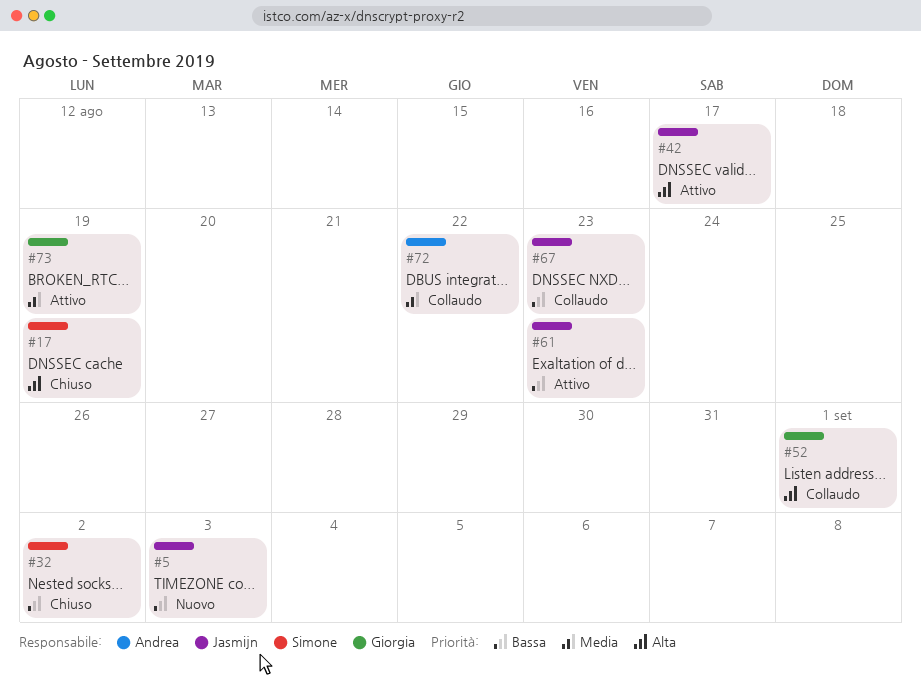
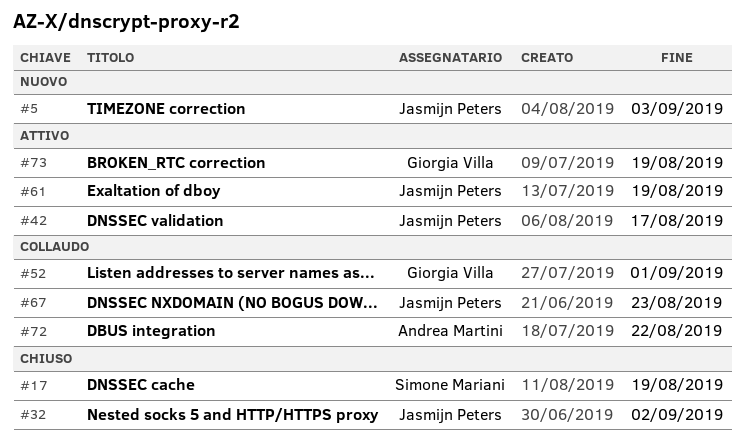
#32, owner: Simone Mariani -> Jasmijn Peters
#61, due: Aug 23 -> Aug 19

